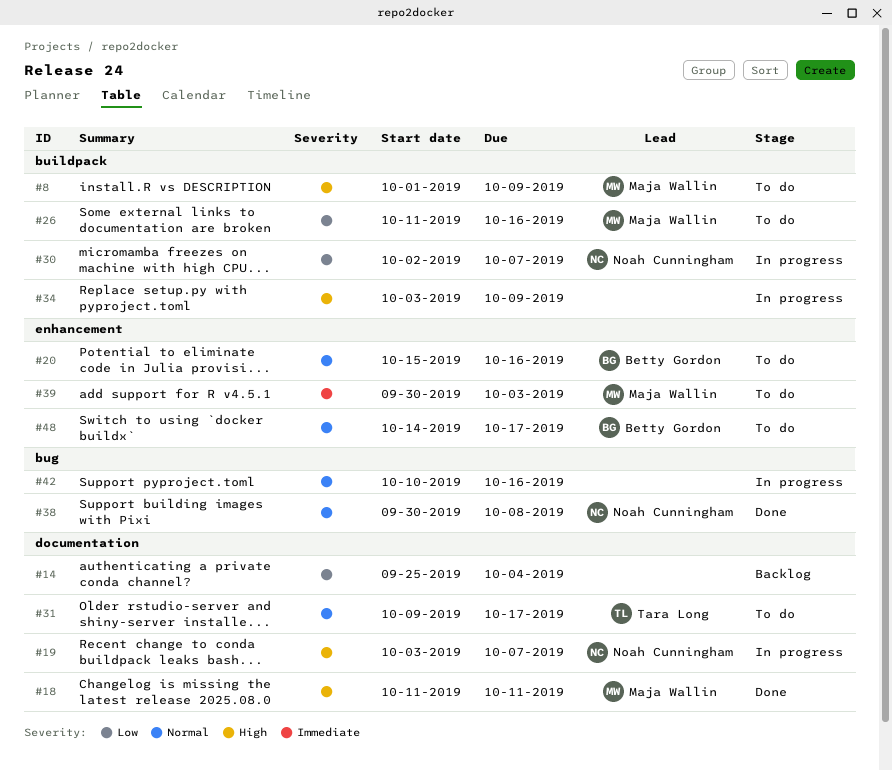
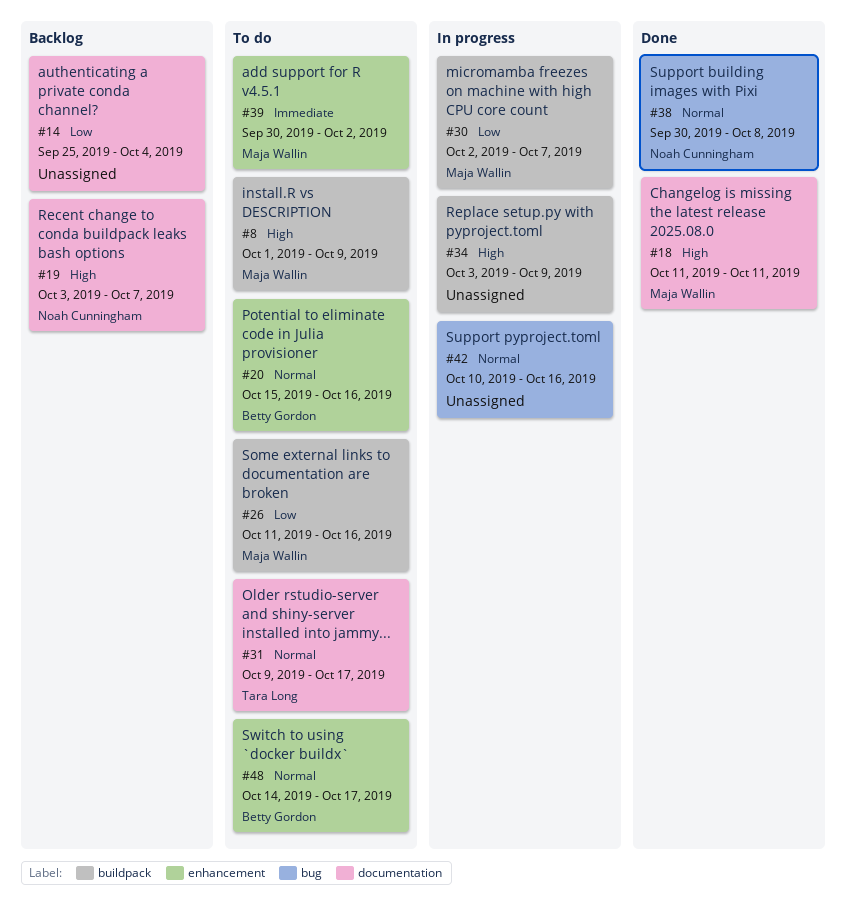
#19, status: In progress -> Backlog
#30, owner: Noah Cunningham -> Maja Wallin
#39, due: Oct 3 -> Oct 2

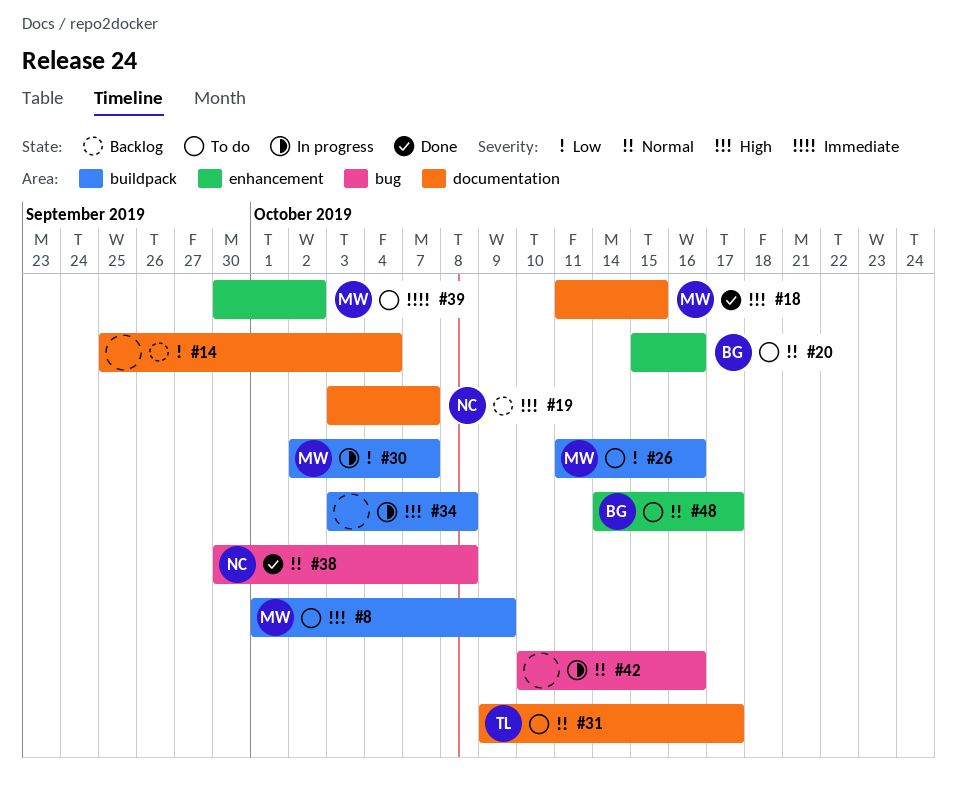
#18, due: Oct 11 -> Oct 15
#34, due: Oct 9 -> Oct 8

